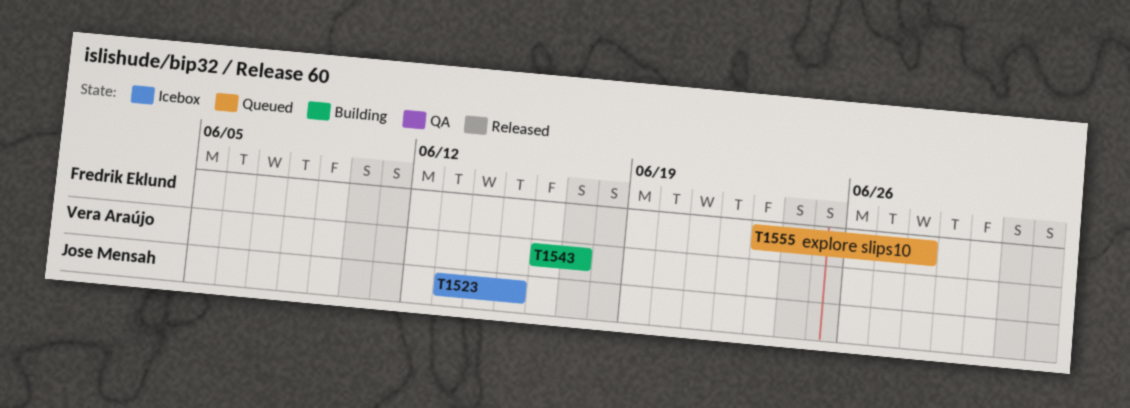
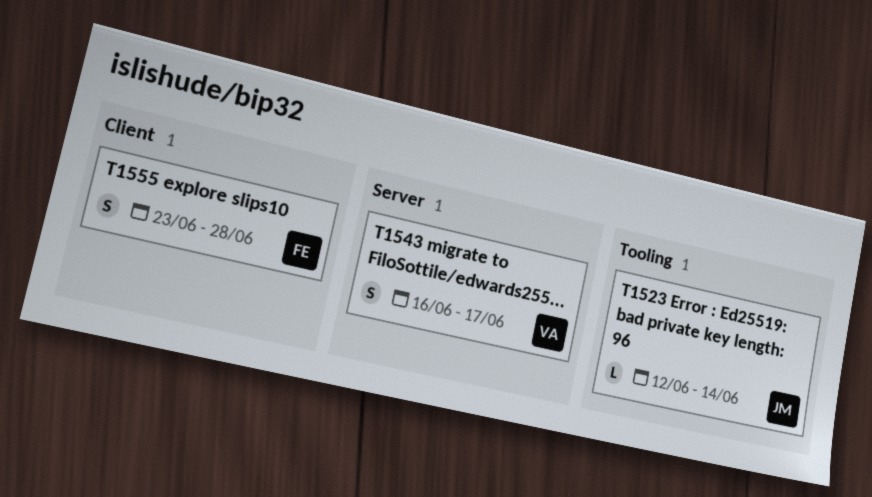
T1523, start: Jun 13 -> Jun 12
T1523, due: Jun 15 -> Jun 14

